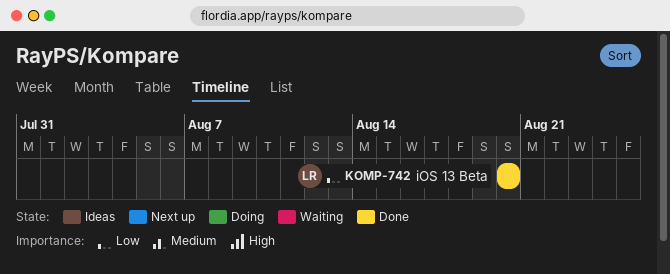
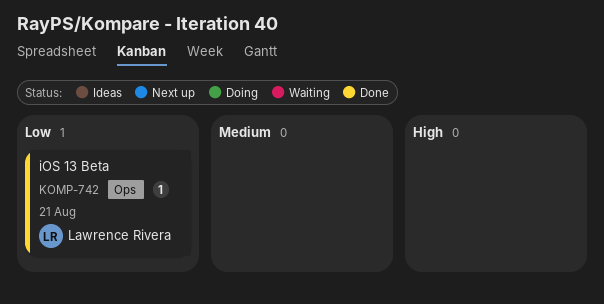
KOMP-742, due: Aug 20 -> Aug 21

